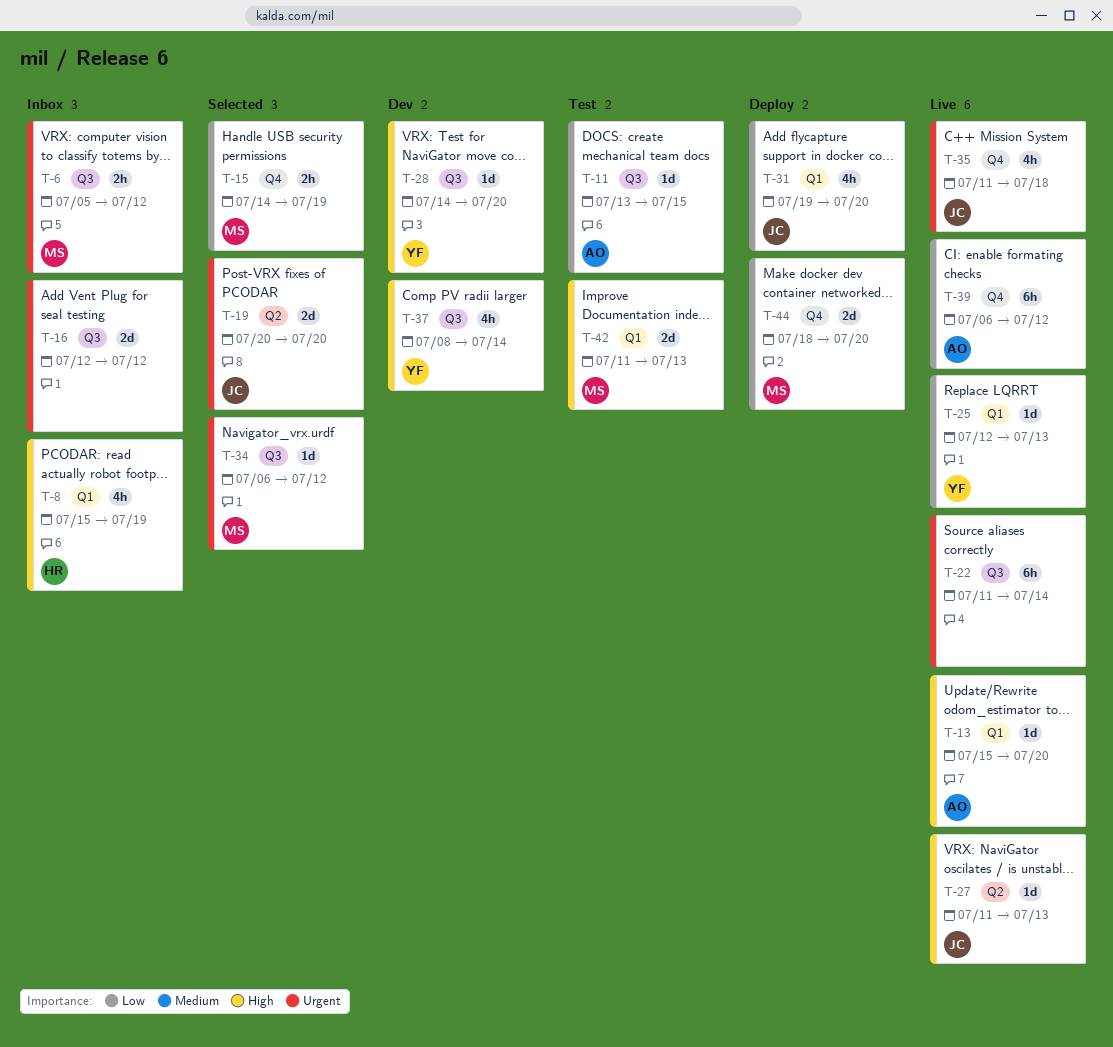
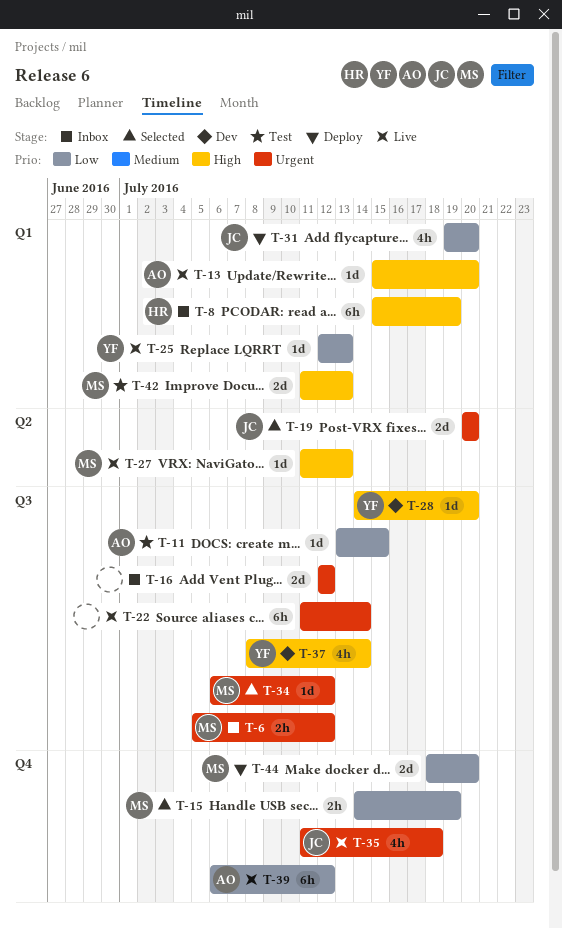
T-8, estimate: 4h -> 6h
T-27, owner: JC -> MS

